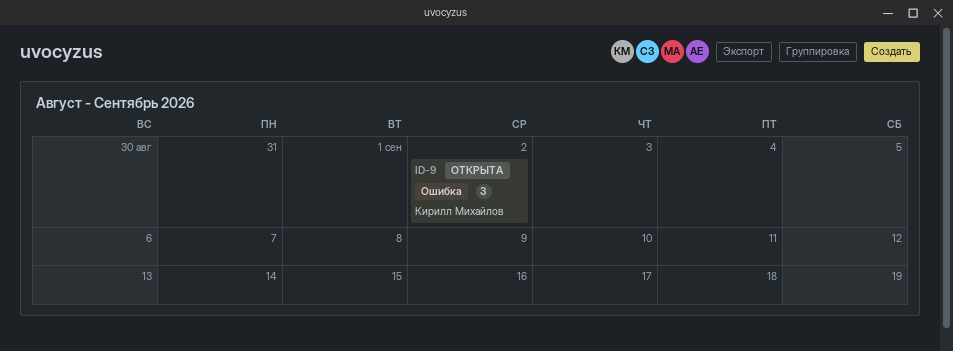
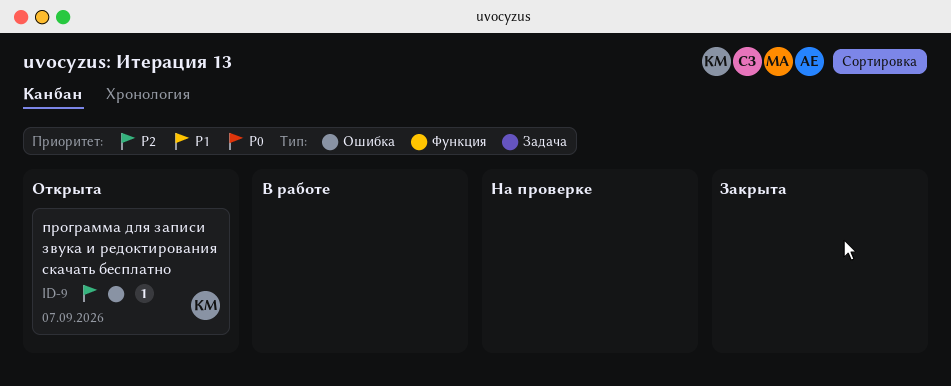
ID-9, estimate: 3 -> 1
ID-9, due: Sep 2 -> Sep 7

